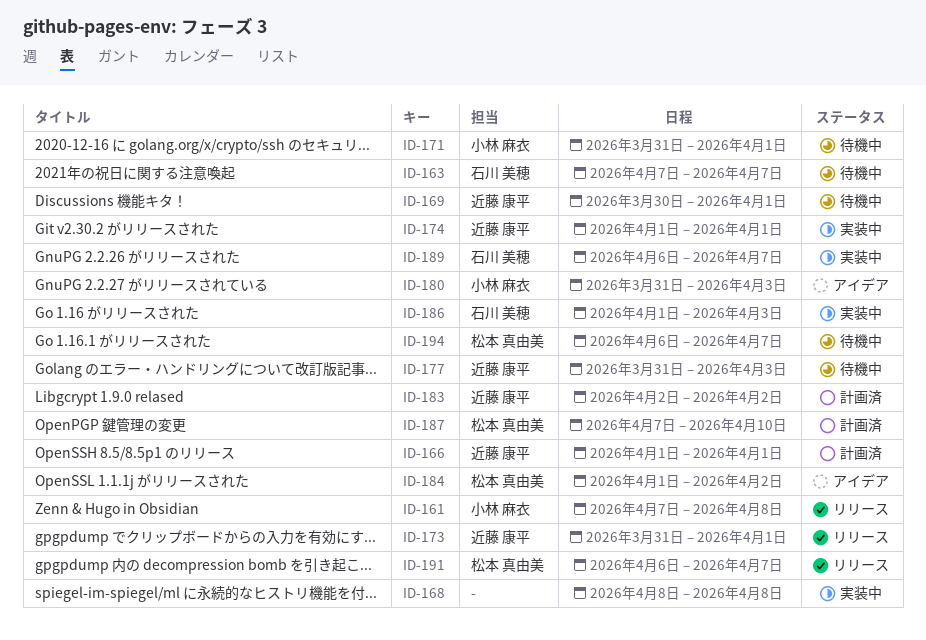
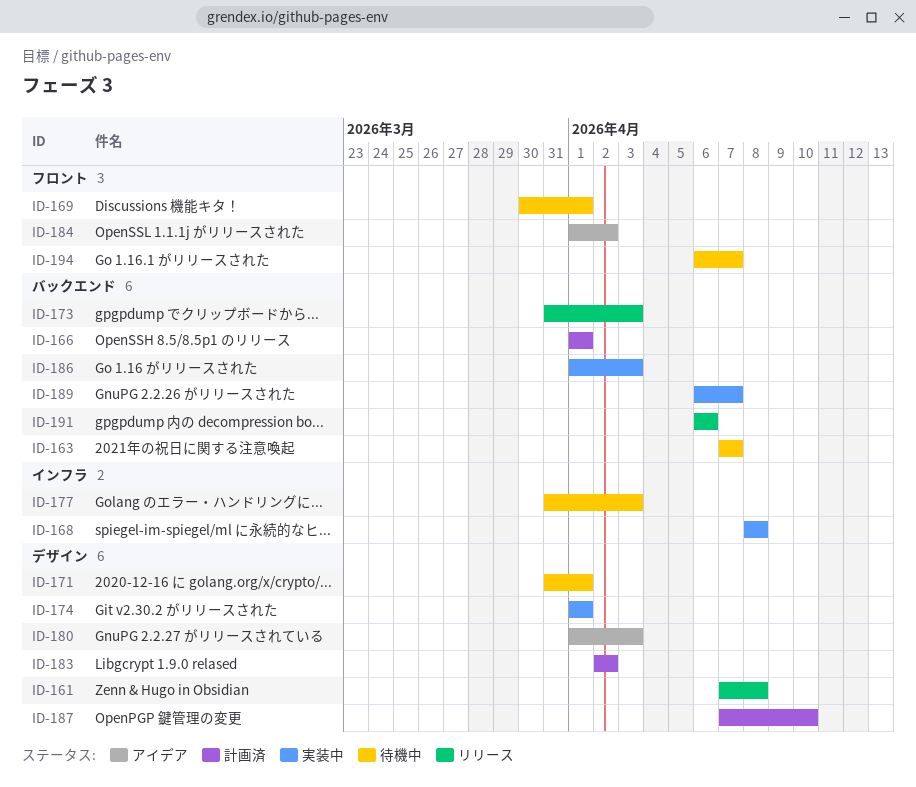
ID-173, due: Apr 1 -> Apr 3
ID-180, start: Mar 31 -> Apr 1
ID-191, due: Apr 7 -> Apr 6

